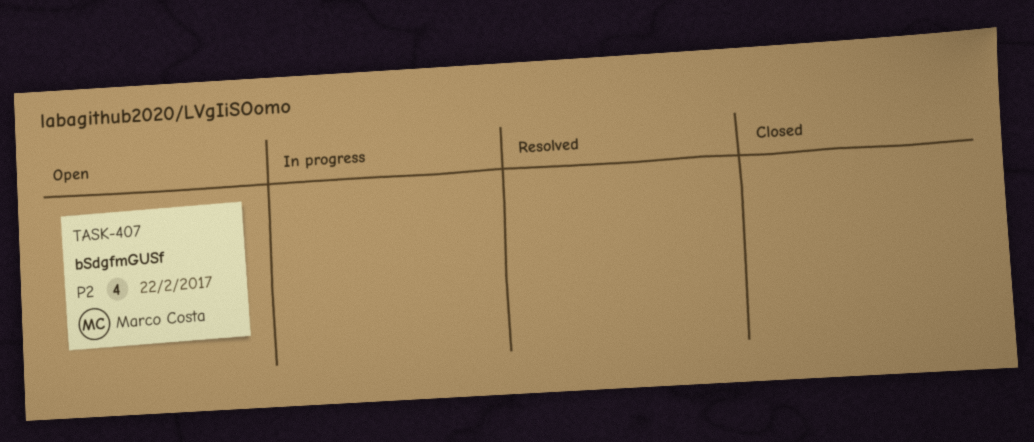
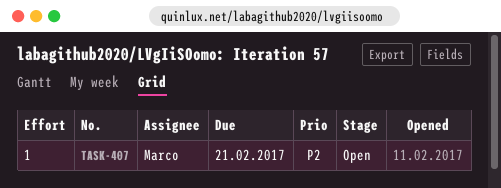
TASK-407, estimate: 4 -> 1
TASK-407, due: Feb 22 -> Feb 21

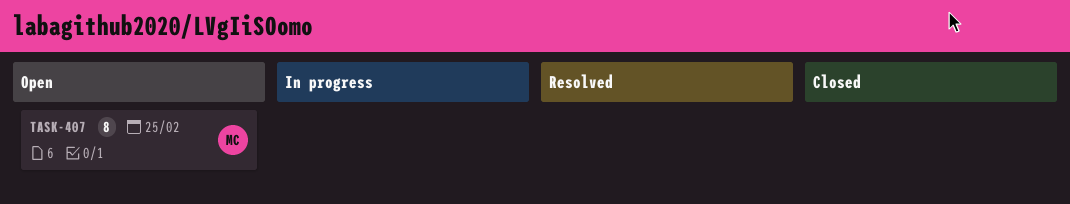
TASK-407, estimate: 1 -> 8
TASK-407, due: Feb 21 -> Feb 25

